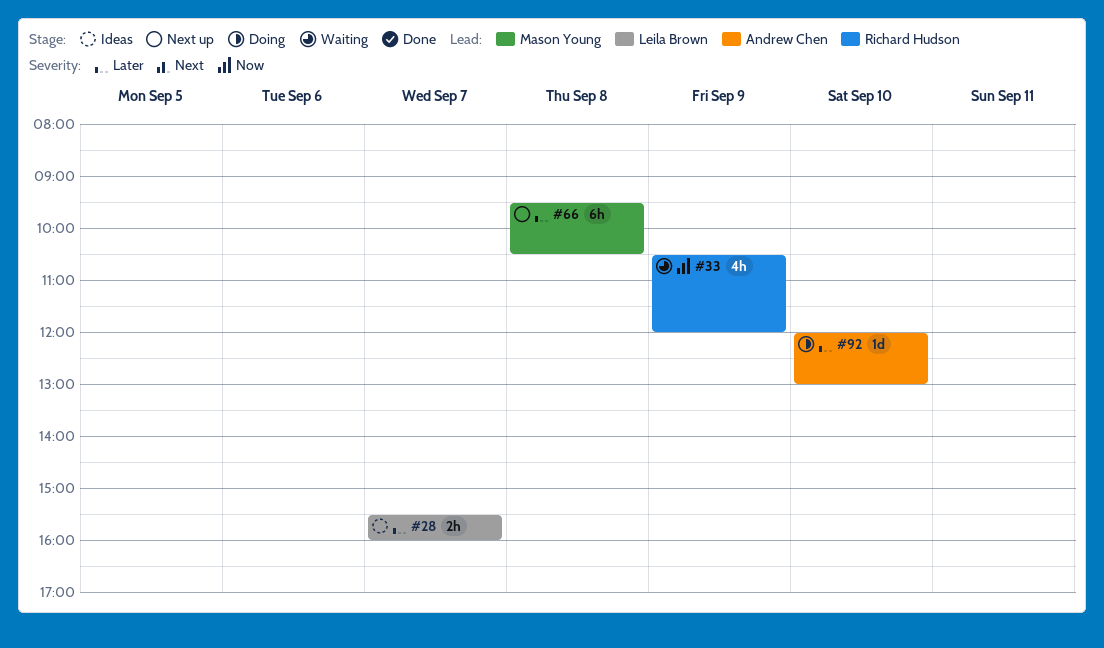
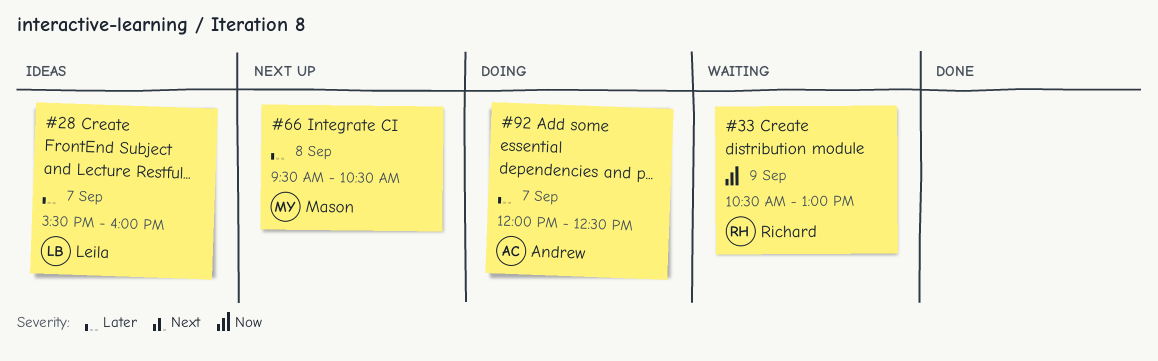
#33, ends: 12:00 -> 13:00
#92, day: Sep 10 -> Sep 7
#92, ends: 13:00 -> 12:30

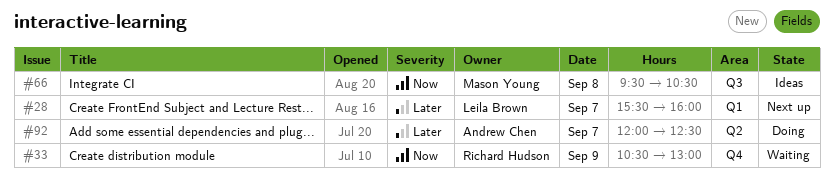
#28, status: Ideas -> Next up
#66, status: Next up -> Ideas
#66, priority: Later -> Now

